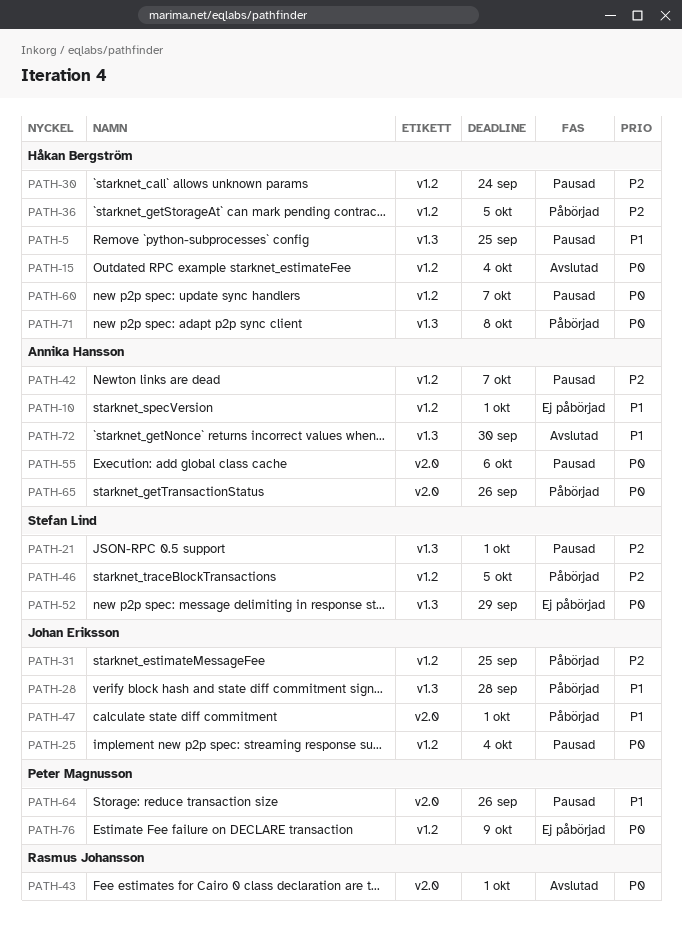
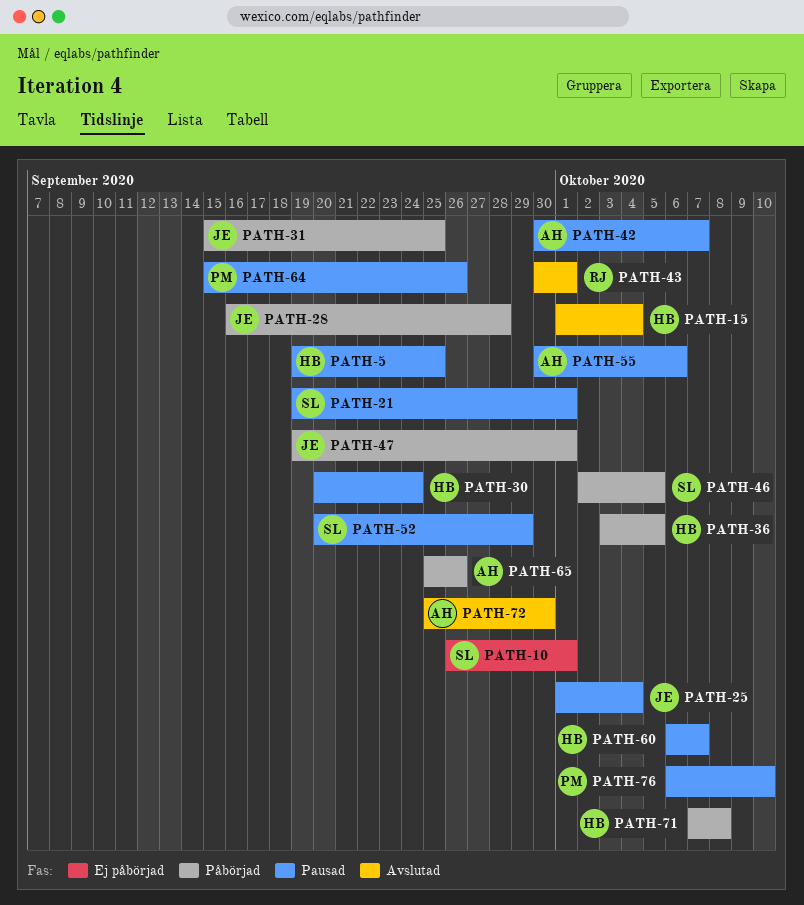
PATH-10, owner: Annika Hansson -> Stefan Lind
PATH-52, status: Ej påbörjad -> Pausad
PATH-76, status: Ej påbörjad -> Pausad
PATH-76, due: Oct 9 -> Oct 10

